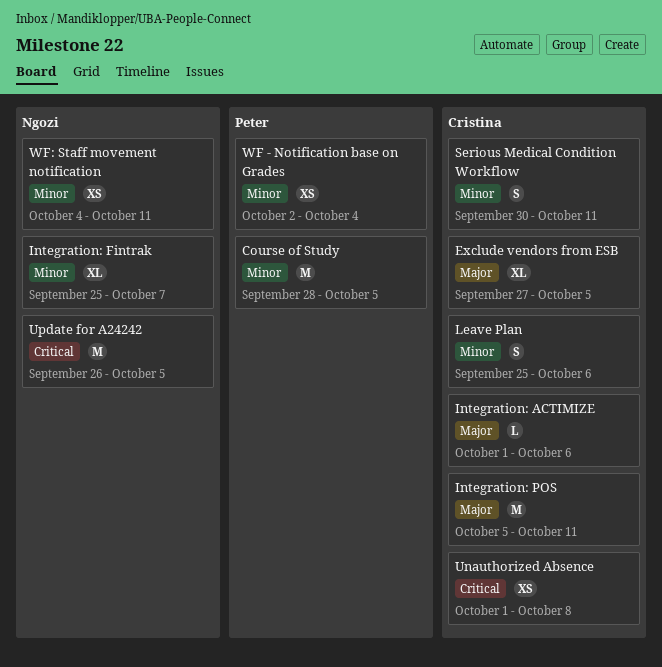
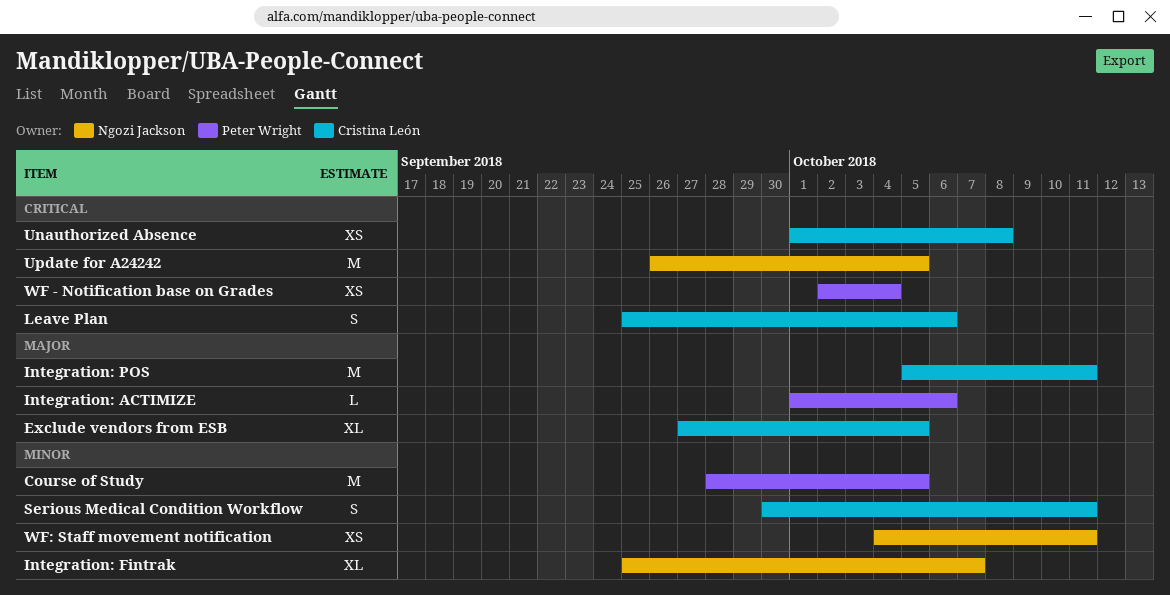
Integration: ACTIMIZE, owner: Cristina León -> Peter Wright
Leave Plan, priority: Minor -> Critical
WF - Notification base on Grades, priority: Minor -> Critical

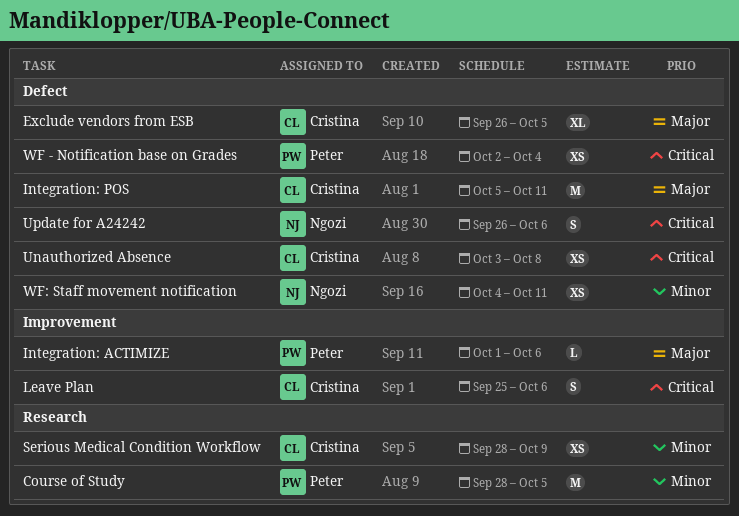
Exclude vendors from ESB, start: Sep 27 -> Sep 26
Integration: Fintrak: present -> none
Serious Medical Condition Workflow, estimate: S -> XS
Serious Medical Condition Workflow, start: Sep 30 -> Sep 28
Serious Medical Condition Workflow, due: Oct 11 -> Oct 9
Unauthorized Absence, start: Oct 1 -> Oct 3
Update for A24242, estimate: M -> S
Update for A24242, due: Oct 5 -> Oct 6

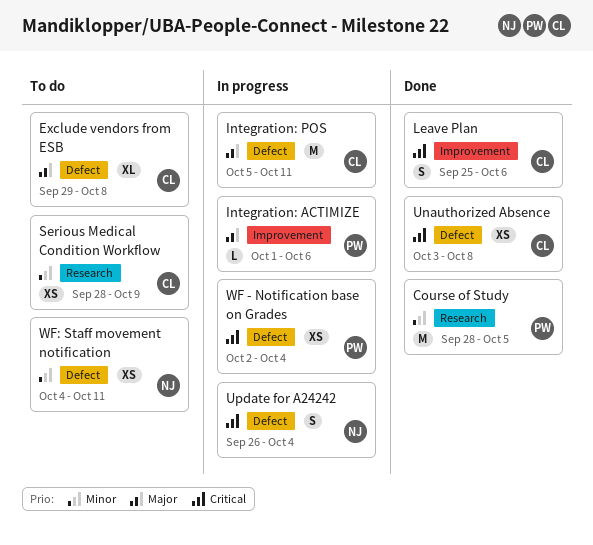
Exclude vendors from ESB, start: Sep 26 -> Sep 29
Exclude vendors from ESB, due: Oct 5 -> Oct 8
Update for A24242, due: Oct 6 -> Oct 4

